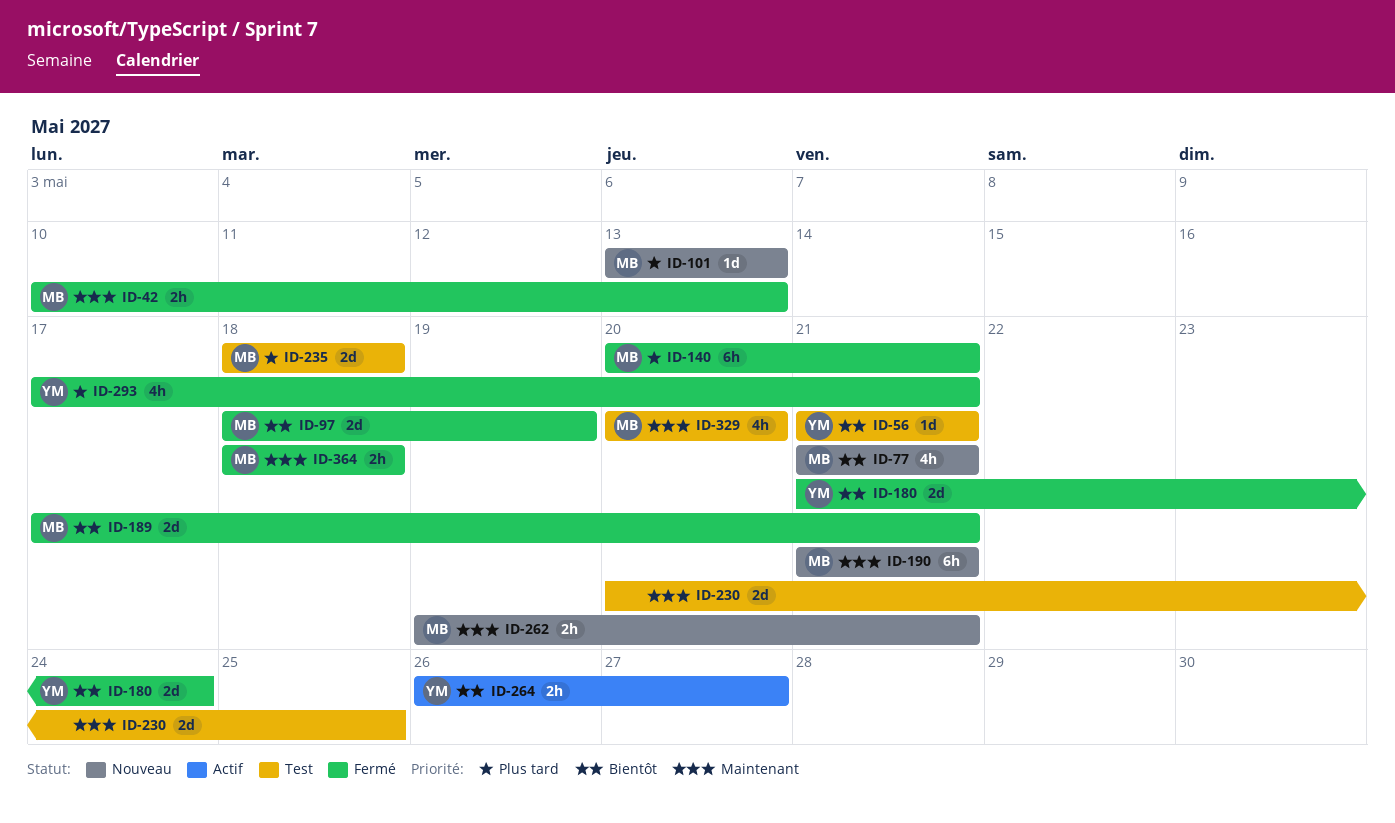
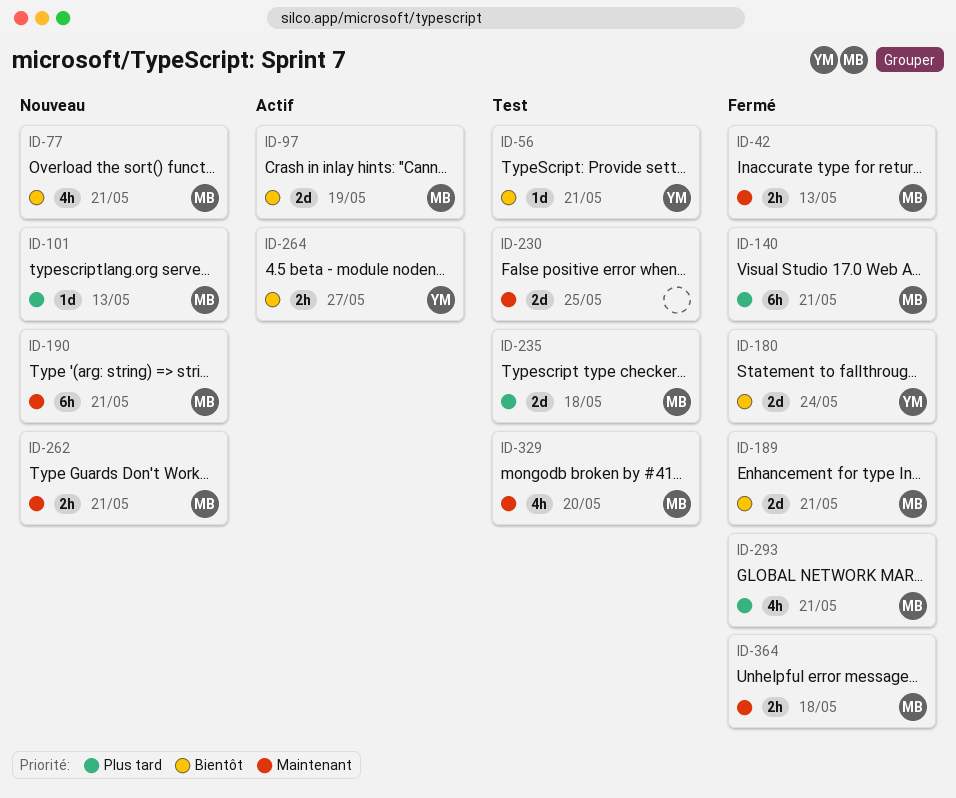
ID-97, status: Fermé -> Actif
ID-293, owner: YM -> MB

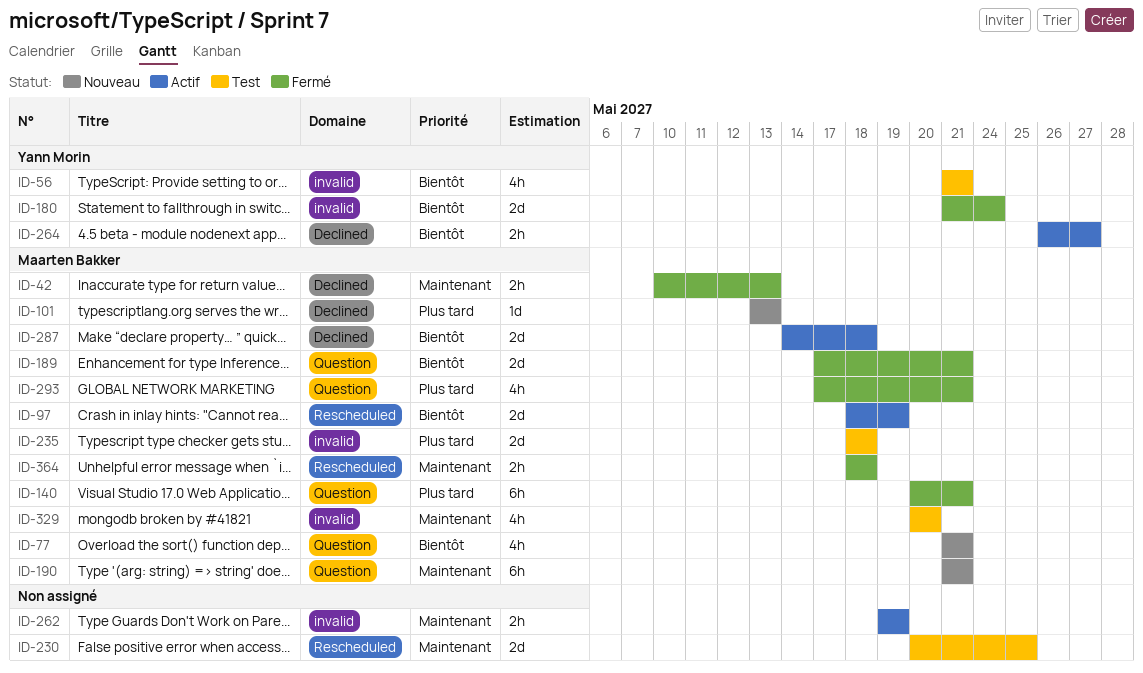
ID-56, estimate: 1d -> 4h
ID-262, status: Nouveau -> Actif
ID-262, owner: Maarten Bakker -> none
ID-262, due: May 21 -> May 19
ID-287: none -> present

